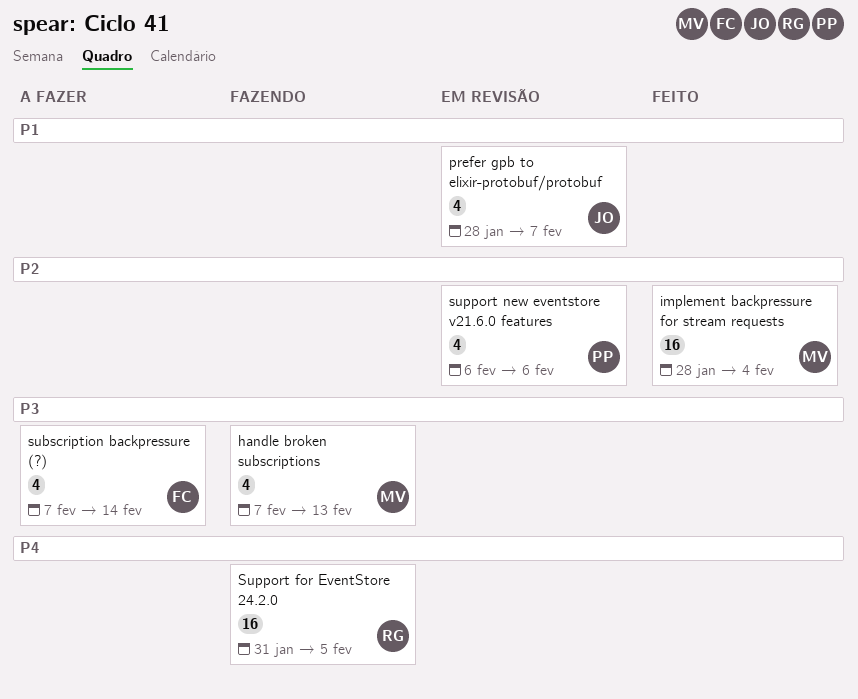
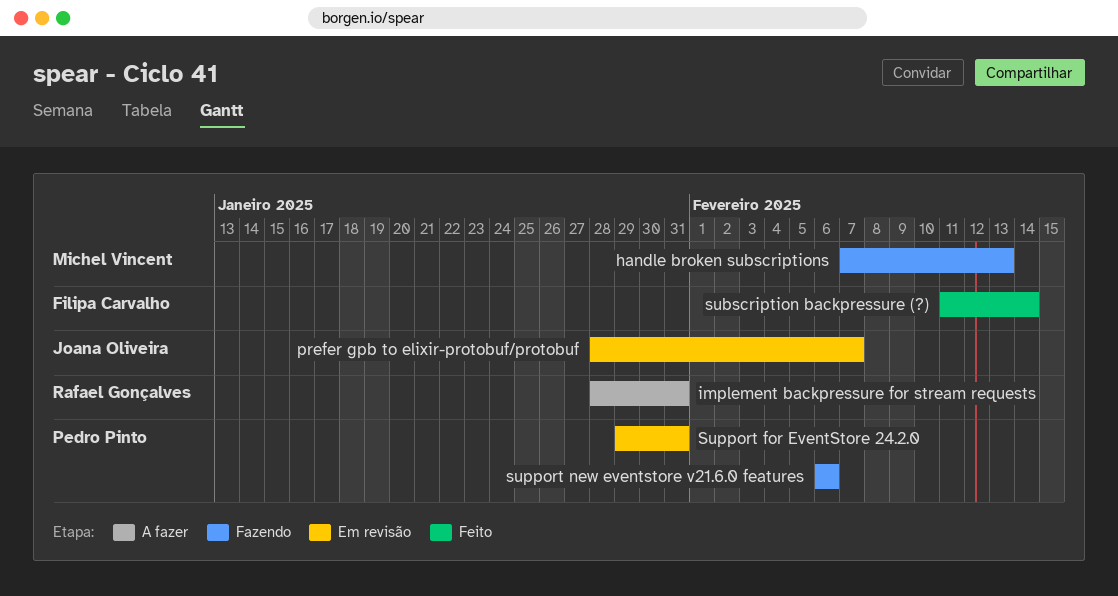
implement backpressure for stream requests, status: Feito -> A fazer
implement backpressure for stream requests, owner: Michel Vincent -> Rafael Gonçalves
implement backpressure for stream requests, due: Feb 4 -> Jan 31
subscription backpressure (?), status: A fazer -> Feito
subscription backpressure (?), start: Feb 7 -> Feb 11
Support for EventStore 24.2.0, status: Fazendo -> Em revisão
Support for EventStore 24.2.0, owner: Rafael Gonçalves -> Pedro Pinto
Support for EventStore 24.2.0, start: Jan 31 -> Jan 29
Support for EventStore 24.2.0, due: Feb 5 -> Jan 31
support new eventstore v21.6.0 features, status: Em revisão -> Fazendo

